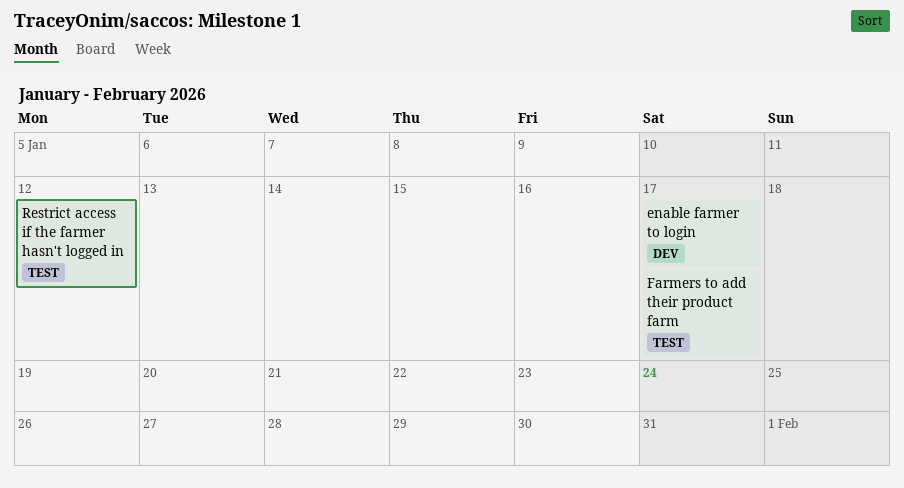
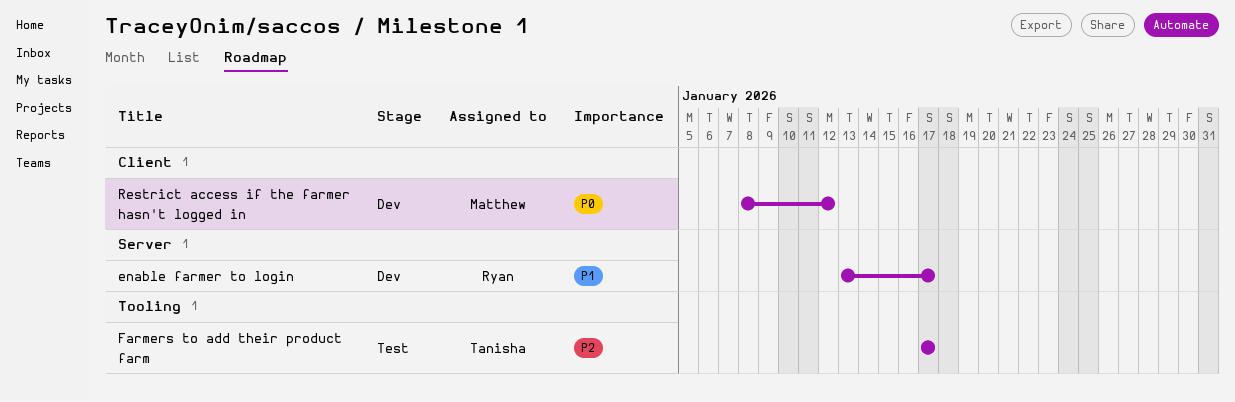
Restrict access if the farmer hasn't logged in, status: Test -> Dev

